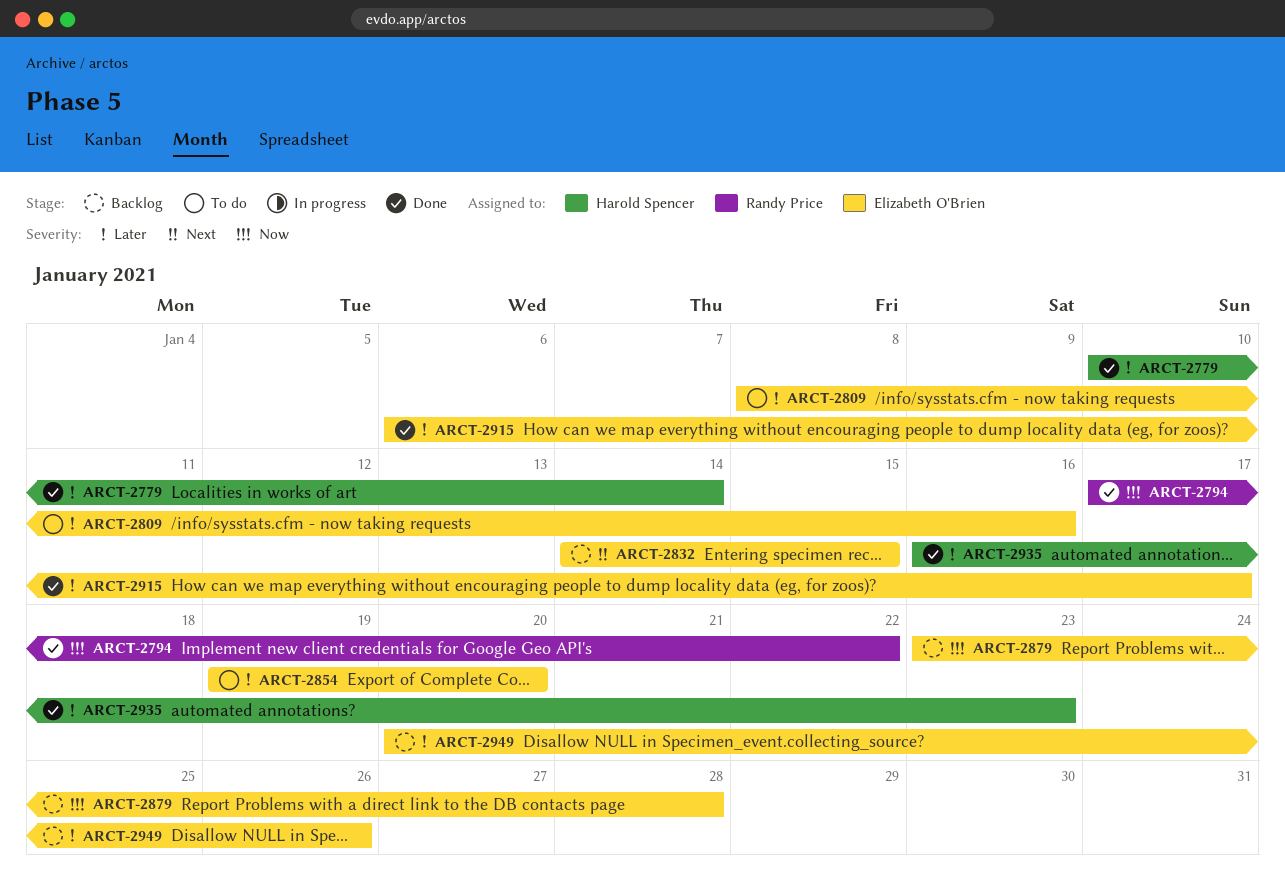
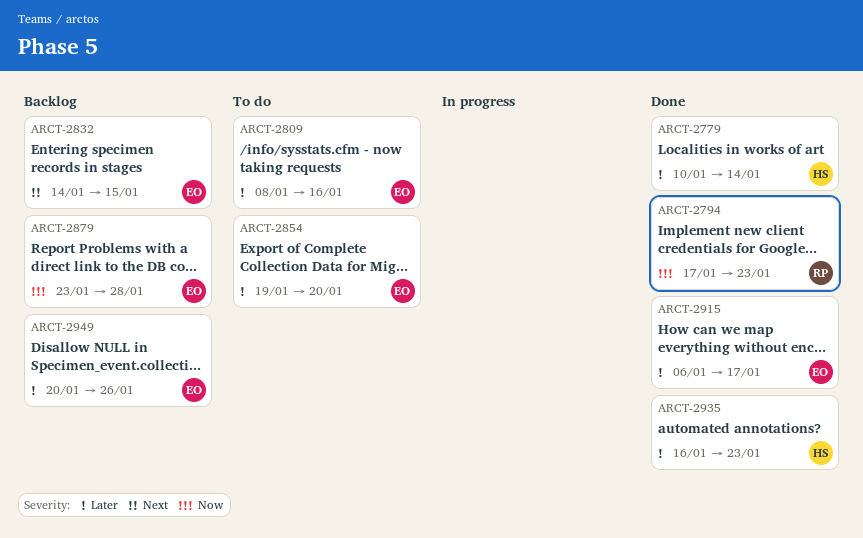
ARCT-2794, due: Jan 22 -> Jan 23

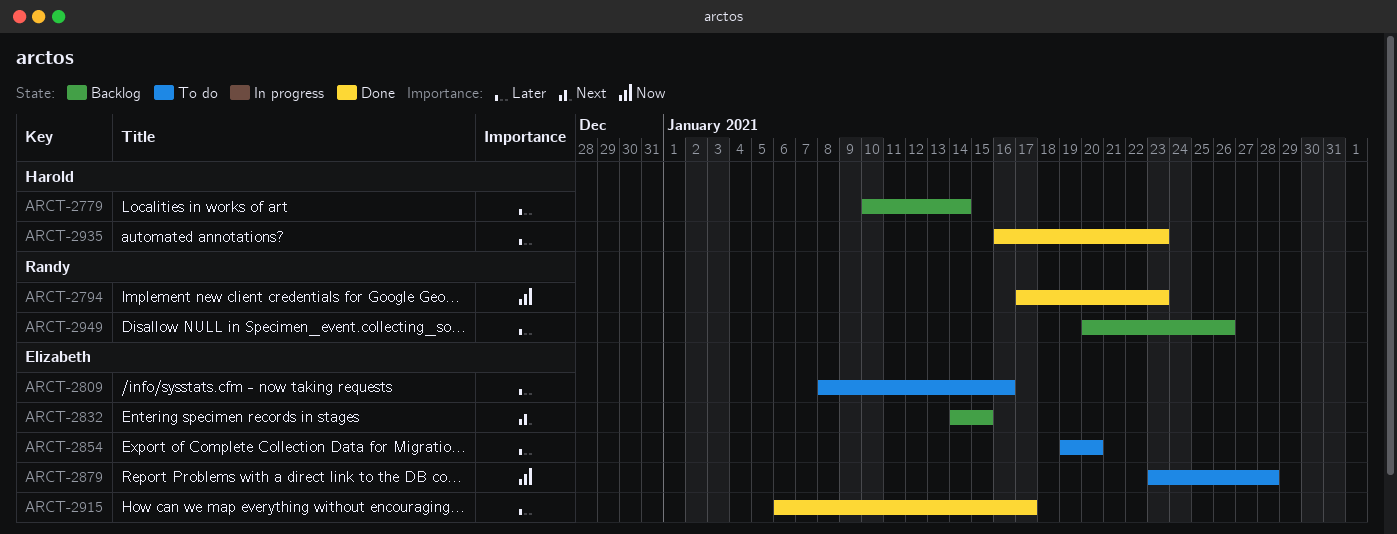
ARCT-2779, status: Done -> Backlog
ARCT-2879, status: Backlog -> To do
ARCT-2949, owner: Elizabeth -> Randy

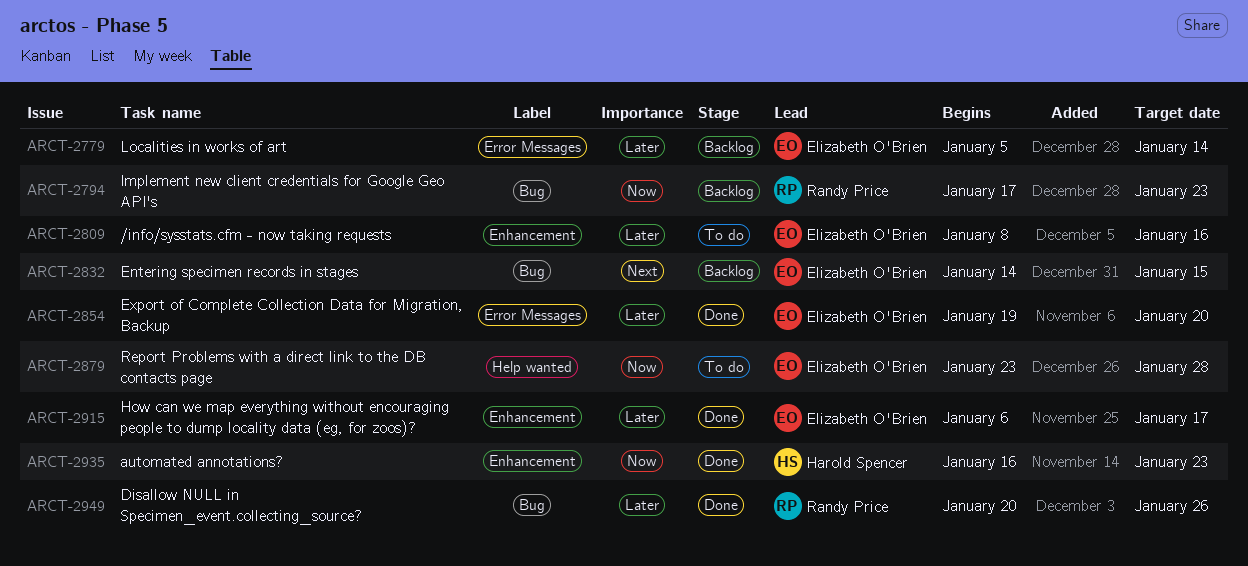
ARCT-2779, owner: Harold Spencer -> Elizabeth O'Brien
ARCT-2779, start: Jan 10 -> Jan 5
ARCT-2794, status: Done -> Backlog
ARCT-2854, status: To do -> Done
ARCT-2935, priority: Later -> Now
ARCT-2949, status: Backlog -> Done

